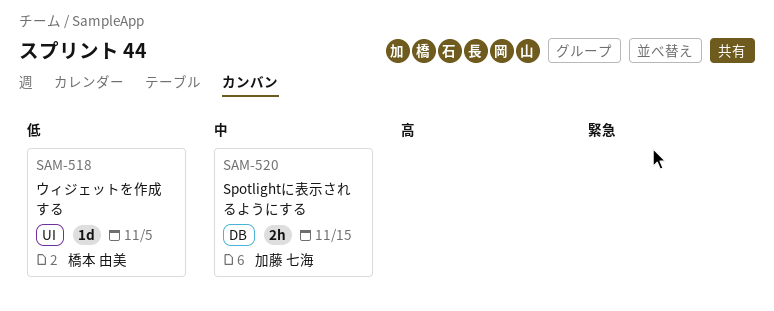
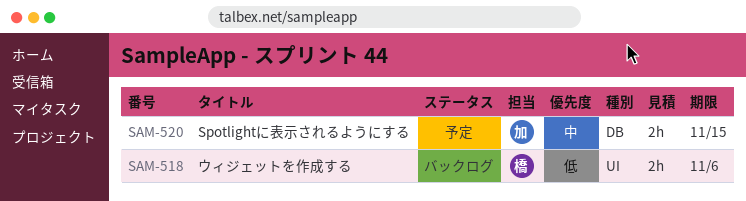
SAM-518, estimate: 1d -> 2h
SAM-518, due: Nov 5 -> Nov 6

